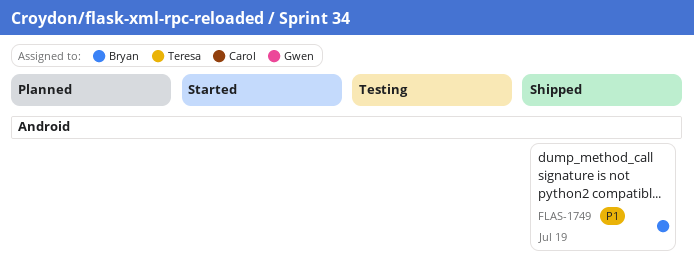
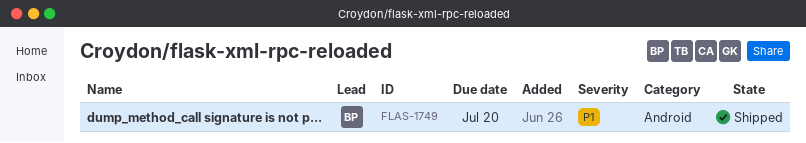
FLAS-1749, due: Jul 19 -> Jul 20

